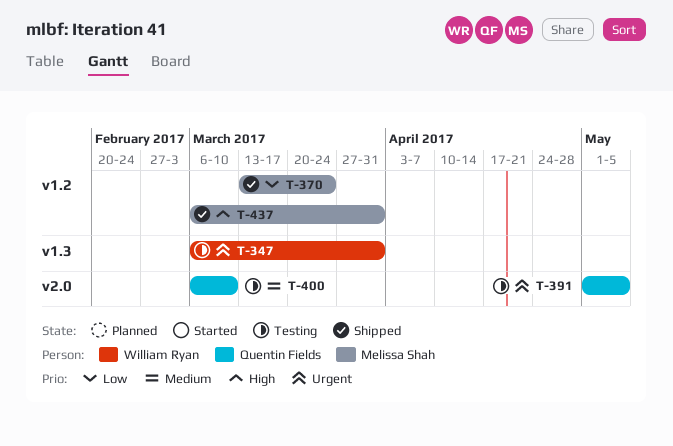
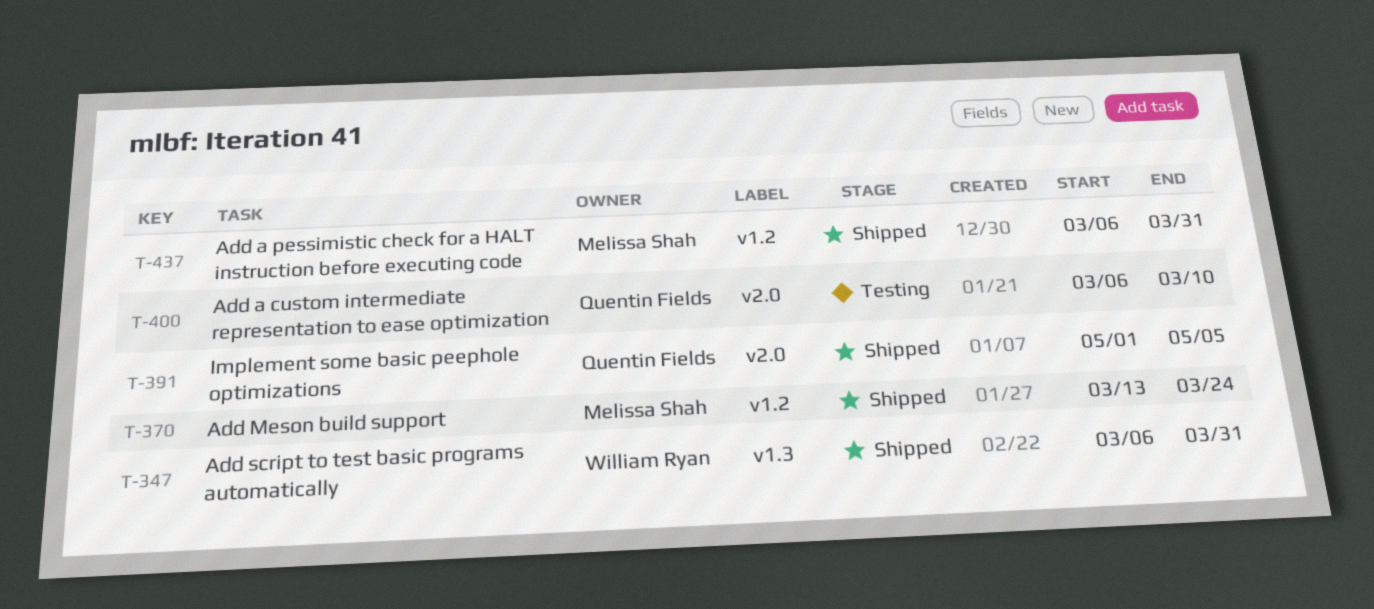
T-347, status: Testing -> Shipped
T-391, status: Testing -> Shipped

